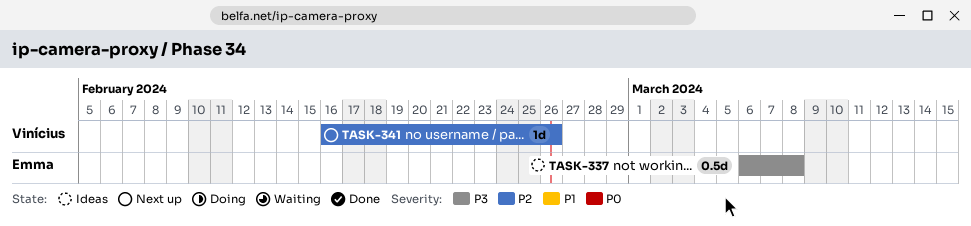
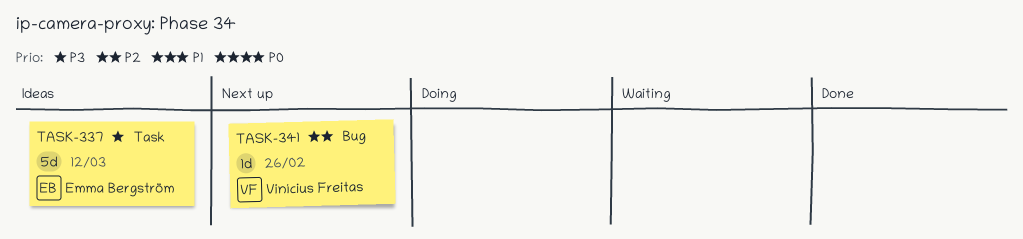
TASK-337, estimate: 0.5d -> 5d
TASK-337, due: Mar 8 -> Mar 12

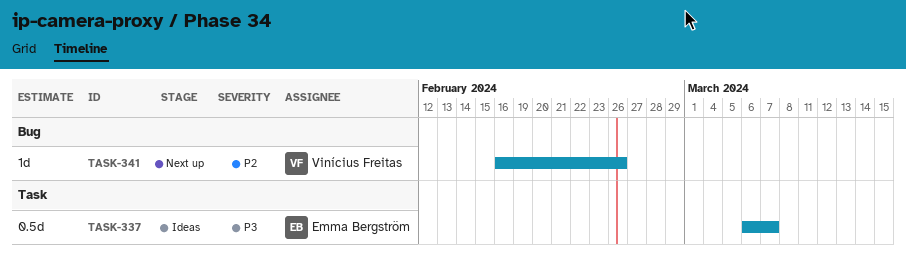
TASK-337, estimate: 5d -> 0.5d
TASK-337, due: Mar 12 -> Mar 7

